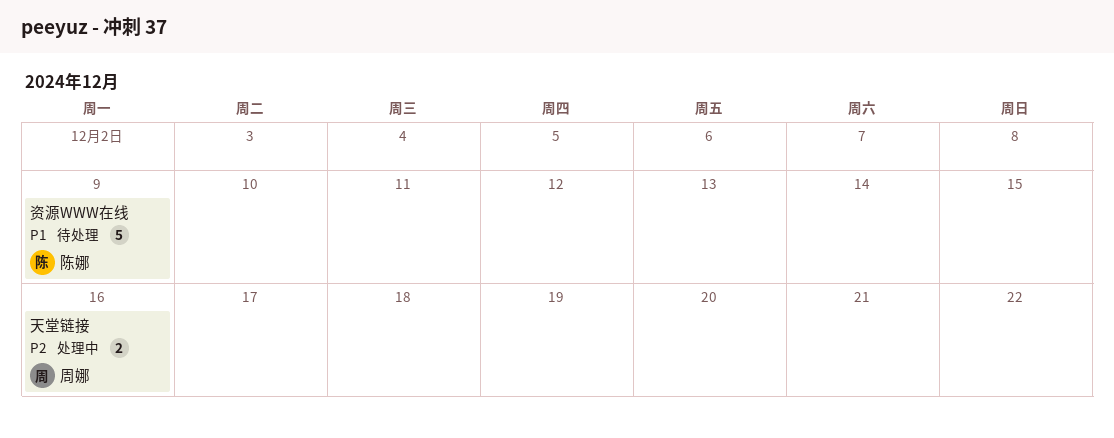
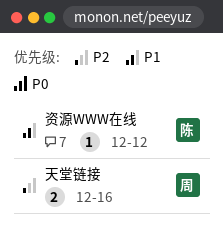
资源WWW在线, estimate: 5 -> 1
资源WWW在线, due: Dec 9 -> Dec 12

